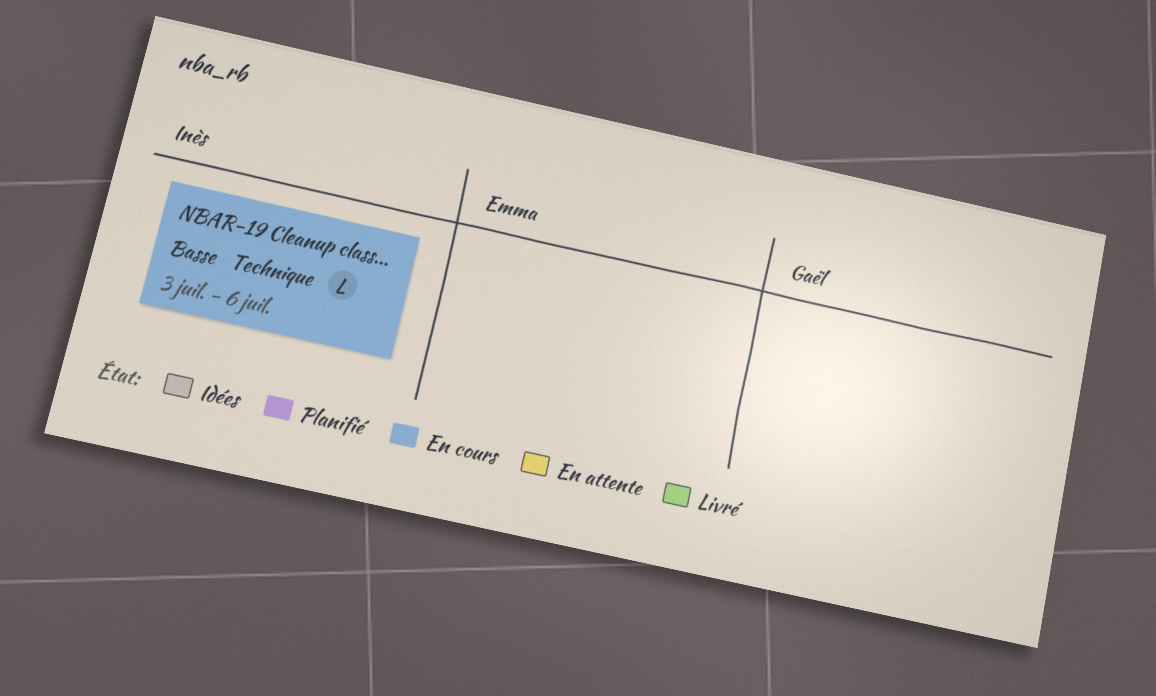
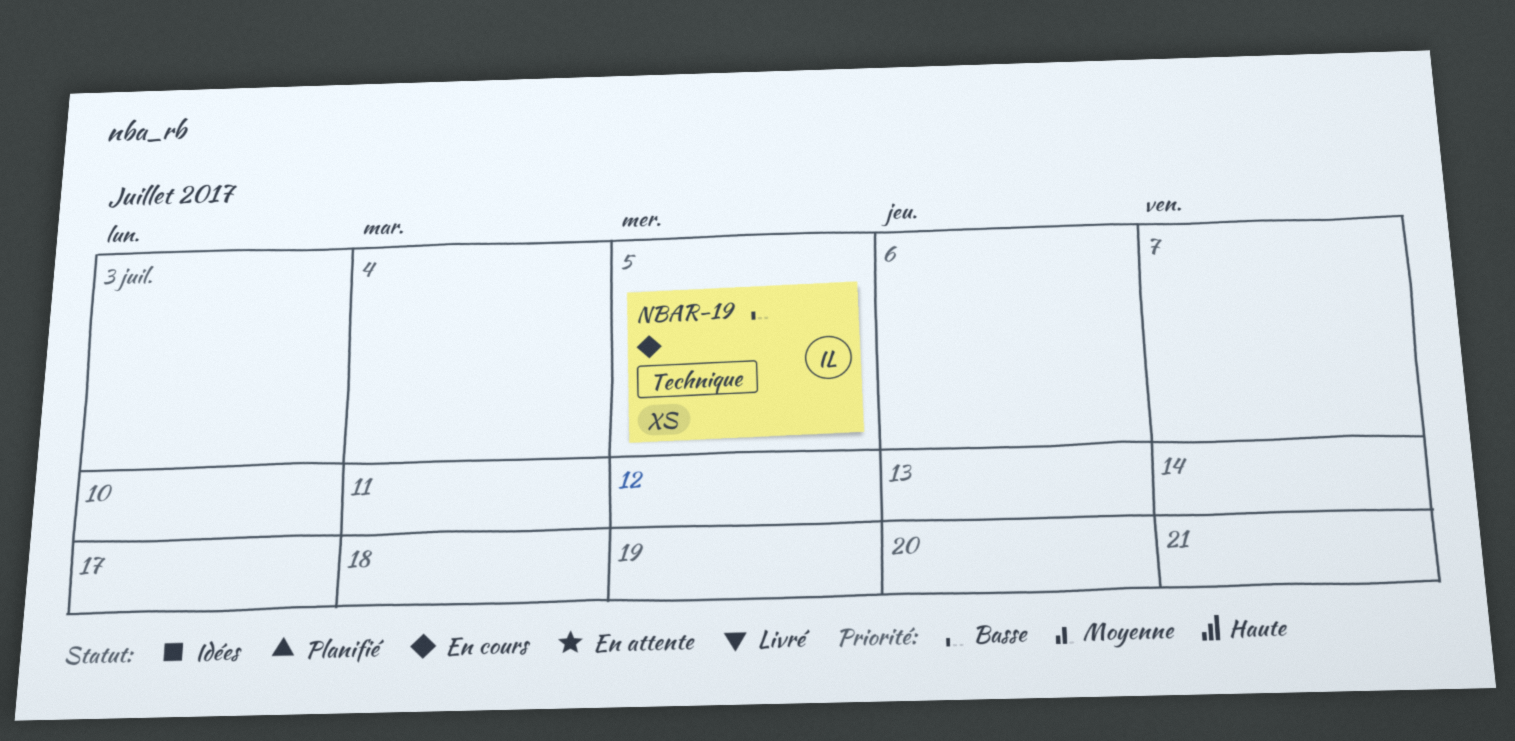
NBAR-19, estimate: L -> XS
NBAR-19, due: Jul 6 -> Jul 5

